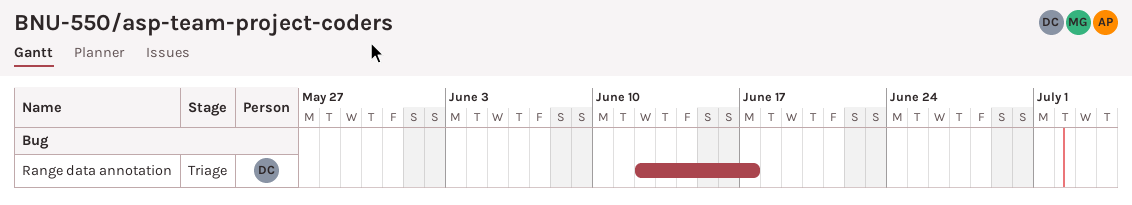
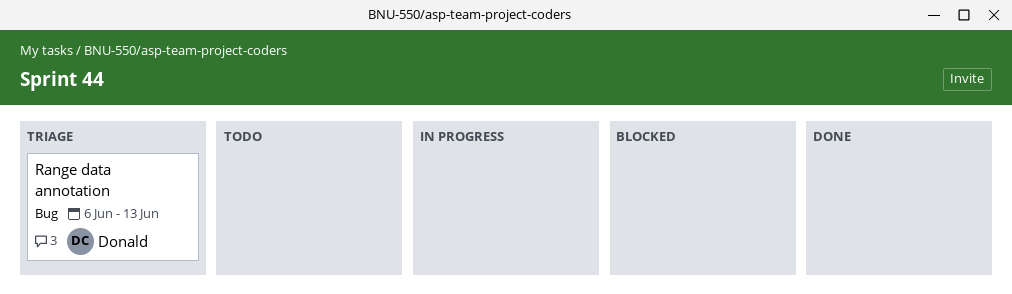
Range data annotation, start: Jun 12 -> Jun 6
Range data annotation, due: Jun 17 -> Jun 13

